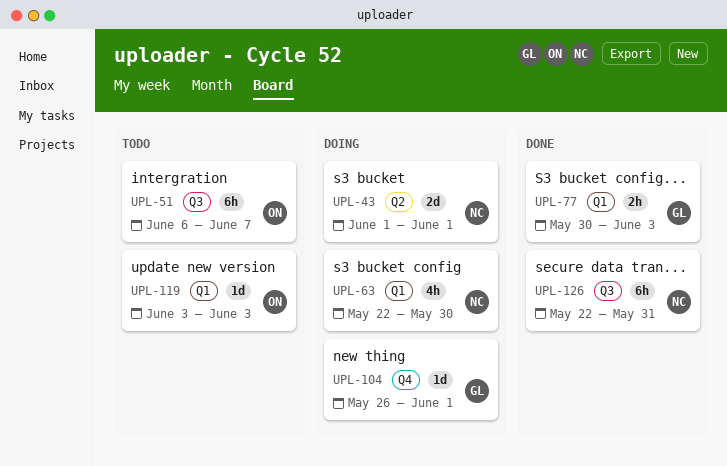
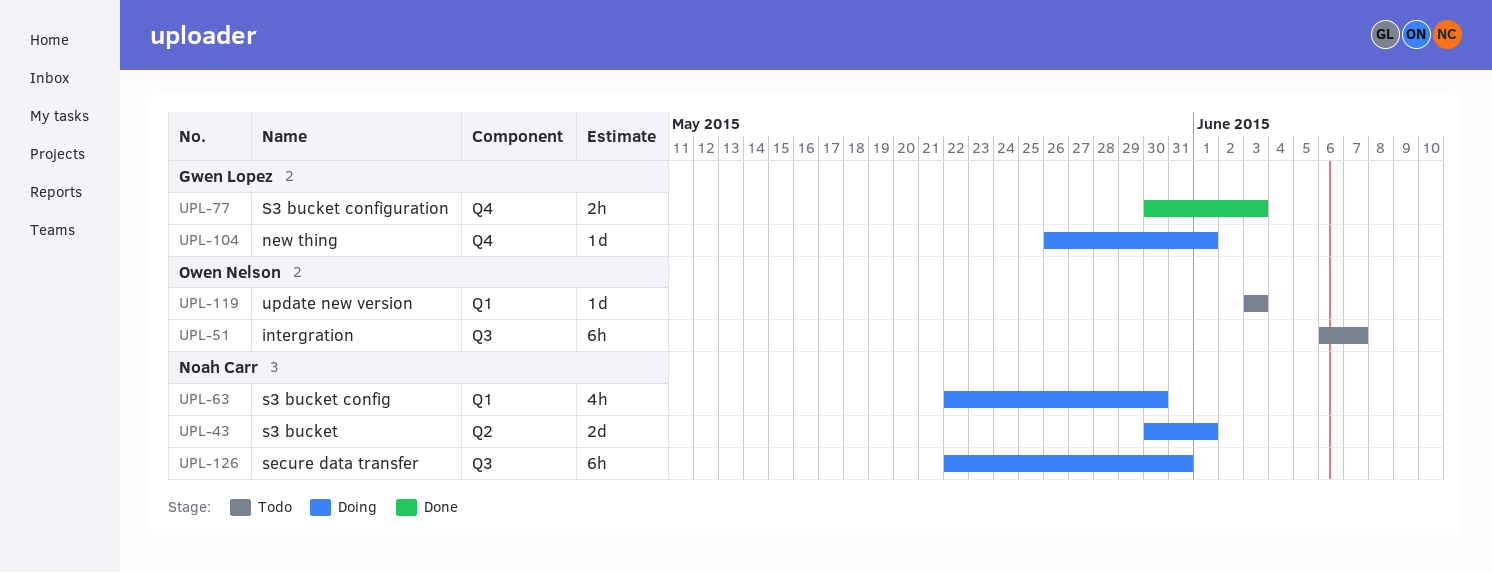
UPL-43, start: Jun 1 -> May 30
UPL-77, label: Q1 -> Q4
UPL-126, status: Done -> Doing

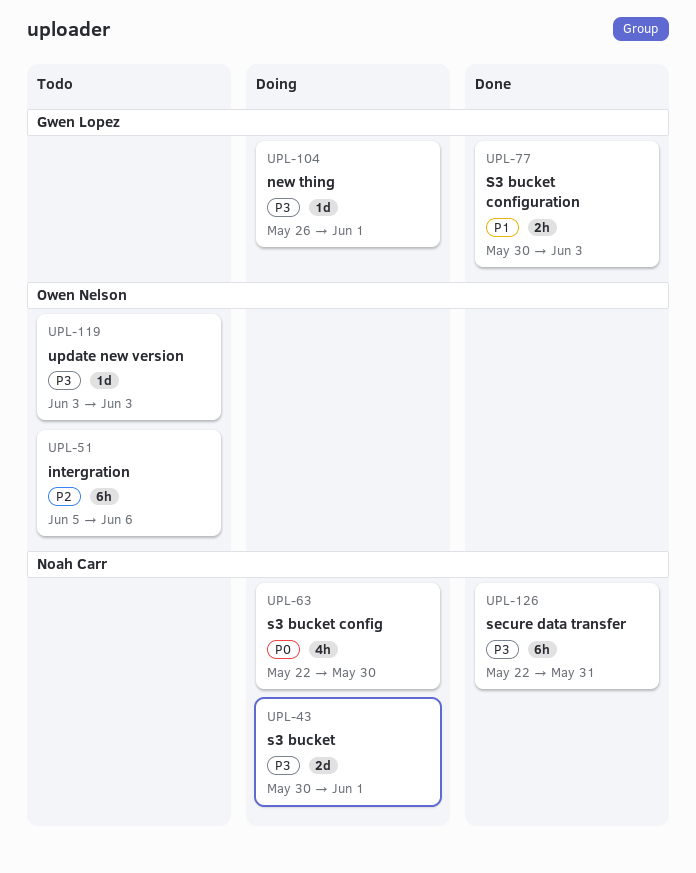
UPL-51, start: Jun 6 -> Jun 5
UPL-51, due: Jun 7 -> Jun 6
UPL-126, status: Doing -> Done

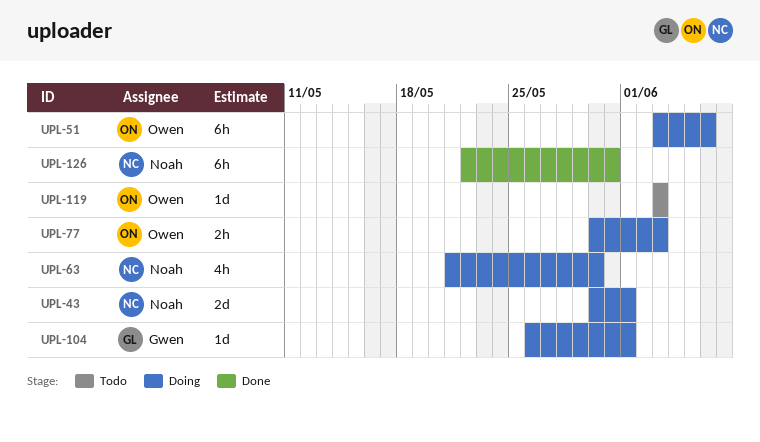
UPL-51, status: Todo -> Doing
UPL-51, start: Jun 5 -> Jun 3
UPL-63, start: May 22 -> May 21
UPL-77, status: Done -> Doing
UPL-77, owner: Gwen Lopez -> Owen Nelson

